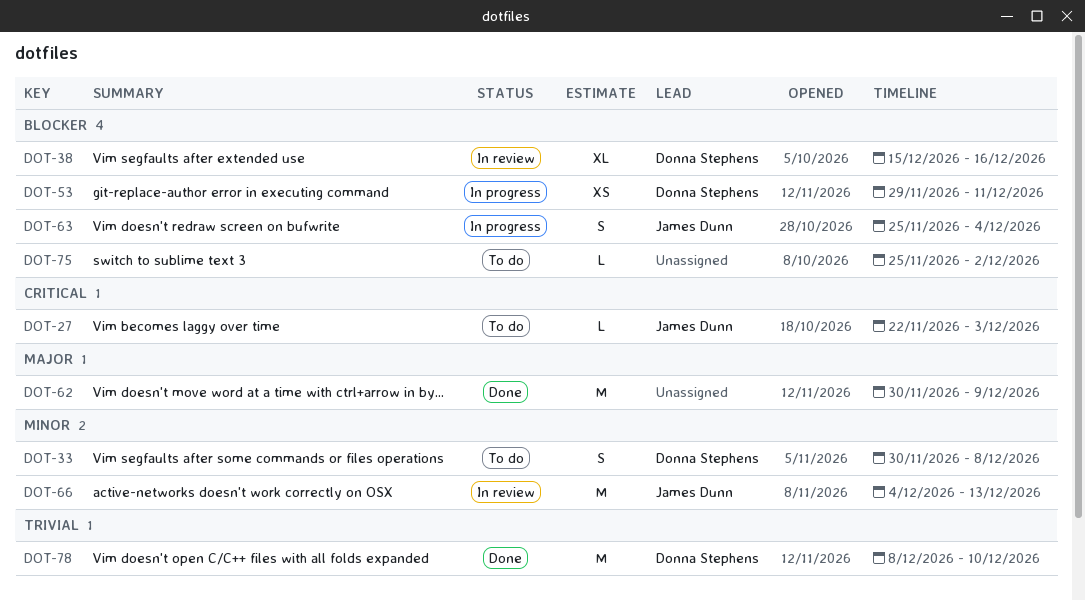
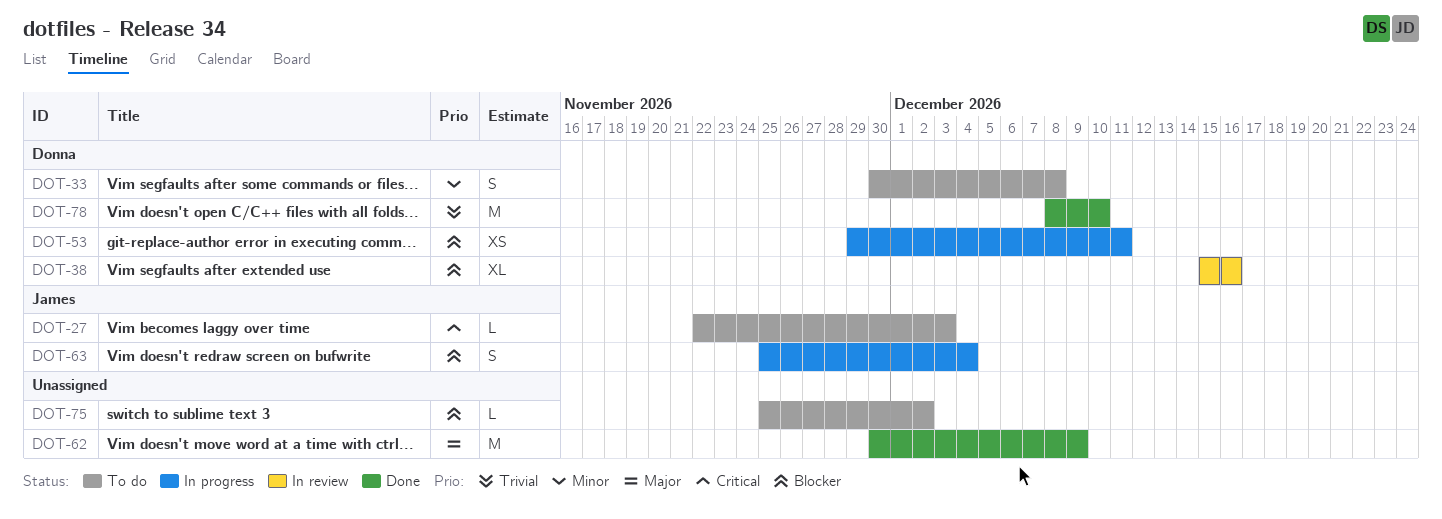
DOT-66: present -> none

